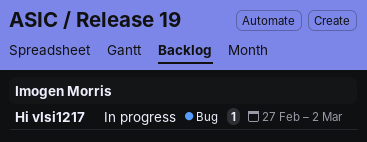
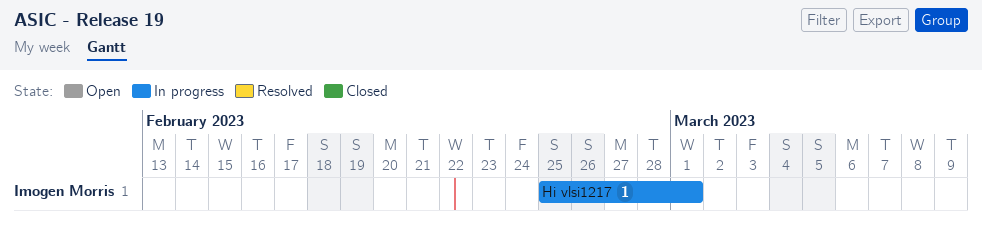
Hi vlsi1217, start: Feb 27 -> Feb 25
Hi vlsi1217, due: Mar 2 -> Mar 1

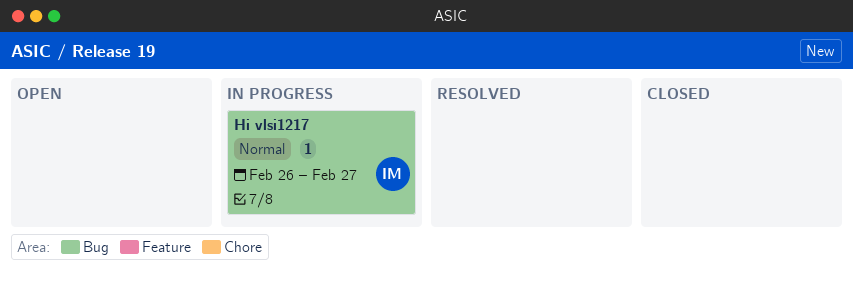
Hi vlsi1217, start: Feb 25 -> Feb 26
Hi vlsi1217, due: Mar 1 -> Feb 27

